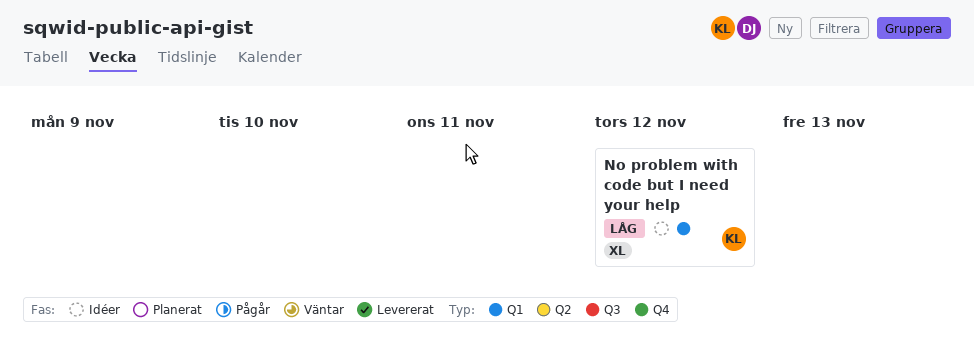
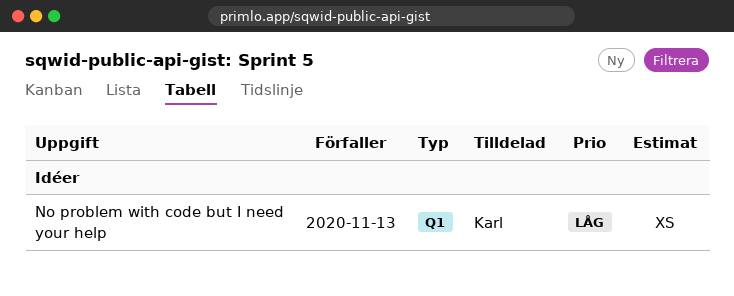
No problem with code but I need your help, estimate: XL -> XS
No problem with code but I need your help, due: Nov 12 -> Nov 13

